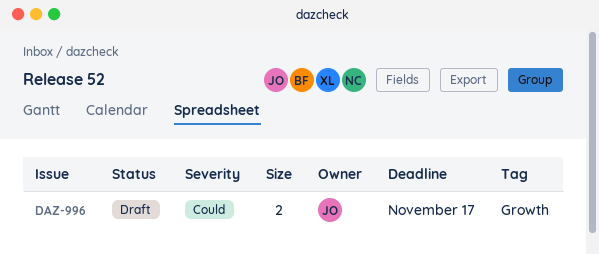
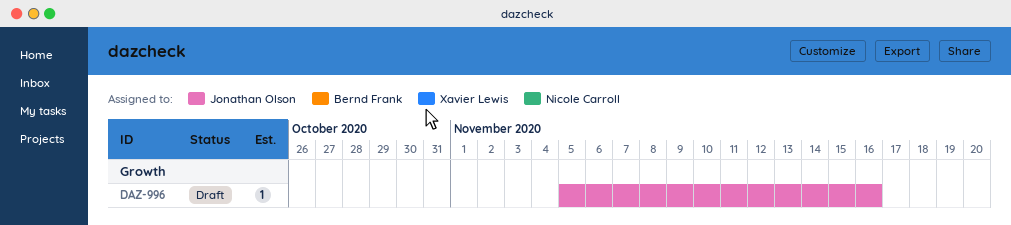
DAZ-996, estimate: 2 -> 1
DAZ-996, due: Nov 17 -> Nov 16

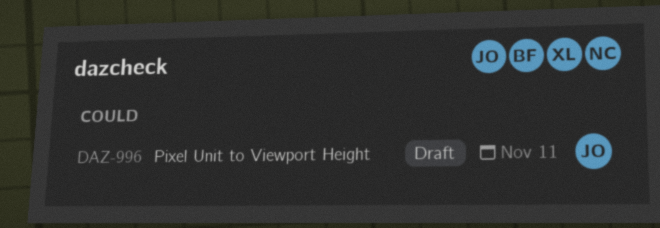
DAZ-996, due: Nov 16 -> Nov 11

